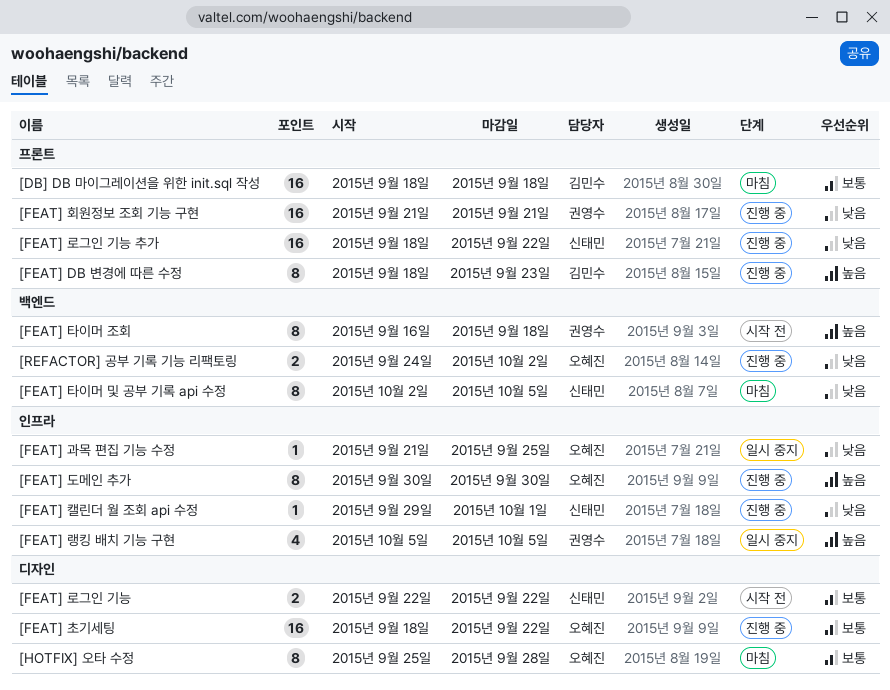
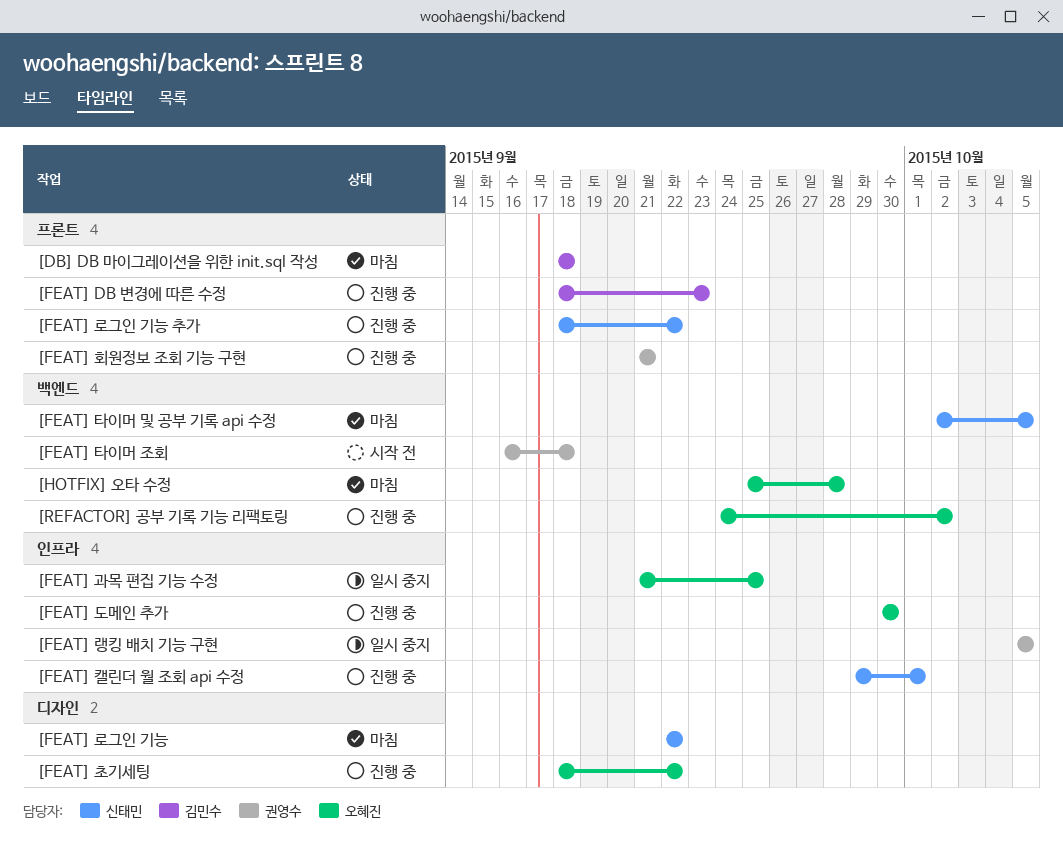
[FEAT] 로그인 기능, status: 시작 전 -> 마침
[HOTFIX] 오타 수정, label: 디자인 -> 백엔드

